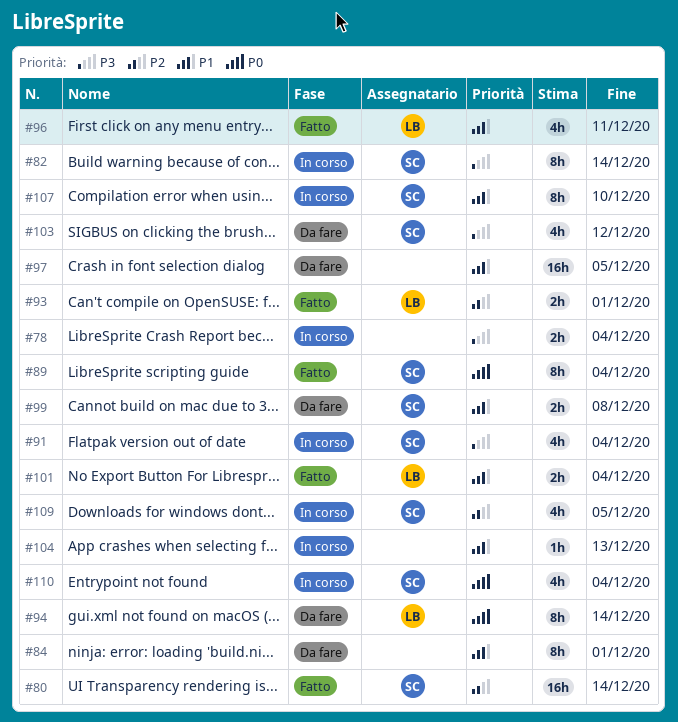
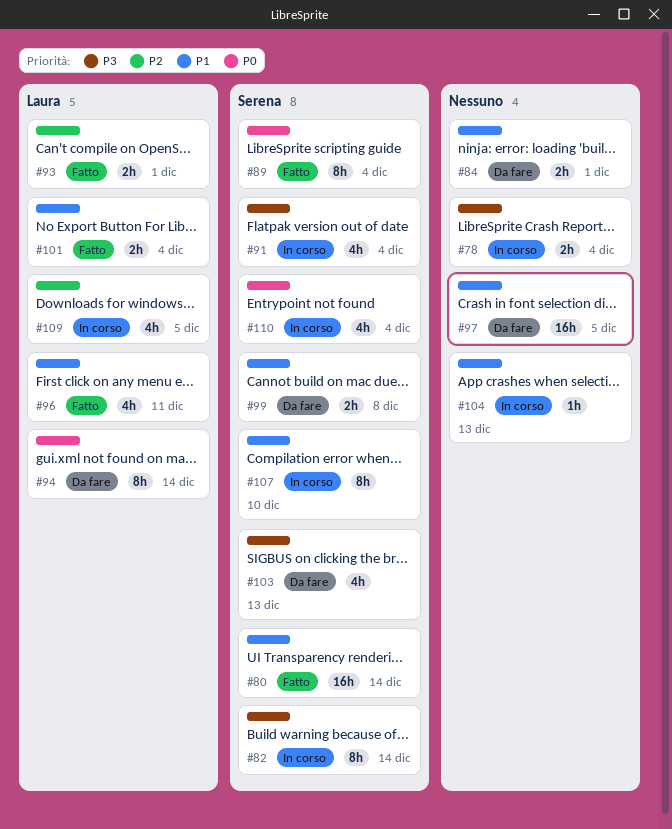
#80, priority: P2 -> P1
#84, estimate: 8h -> 2h
#103, due: Dec 12 -> Dec 13
#109, owner: Serena -> Laura

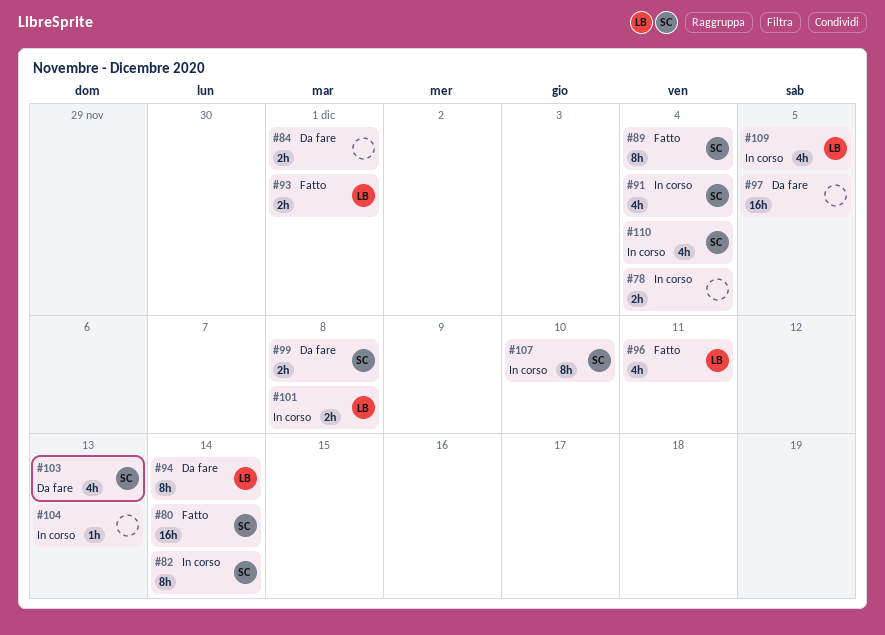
#101, status: Fatto -> In corso
#101, due: Dec 4 -> Dec 8

